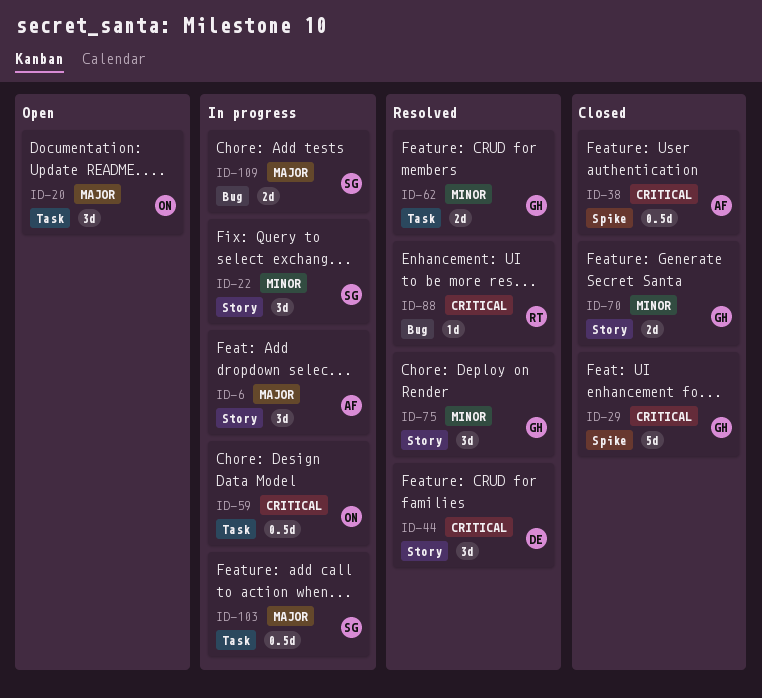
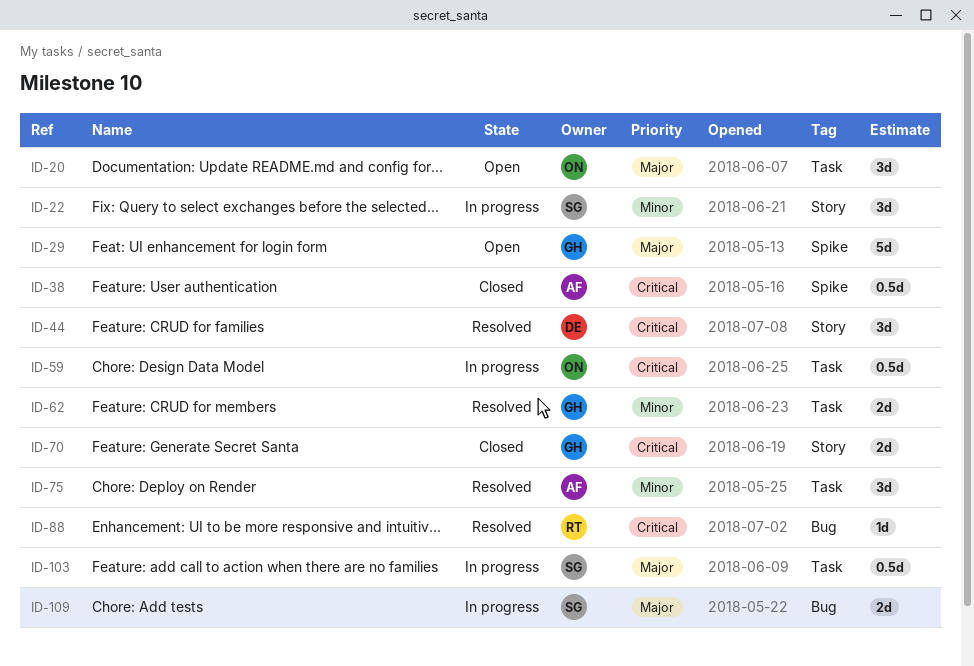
ID-6: present -> none
ID-29, status: Closed -> Open
ID-29, priority: Critical -> Major
ID-70, priority: Minor -> Critical
ID-75, owner: GH -> AF
ID-75, label: Story -> Task

